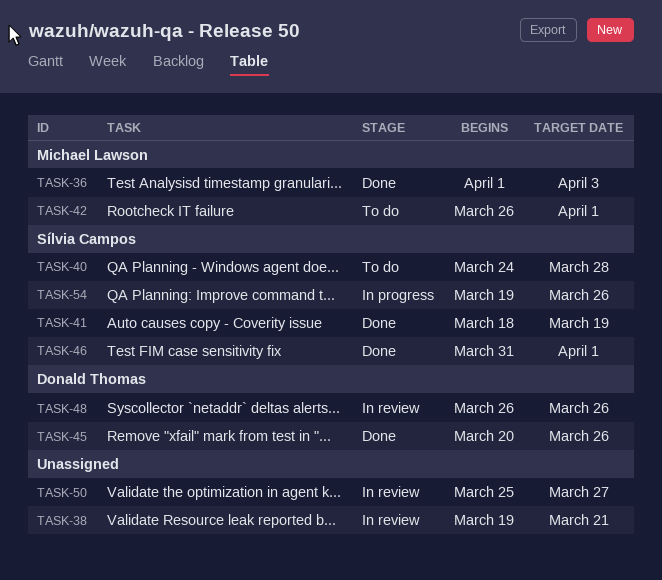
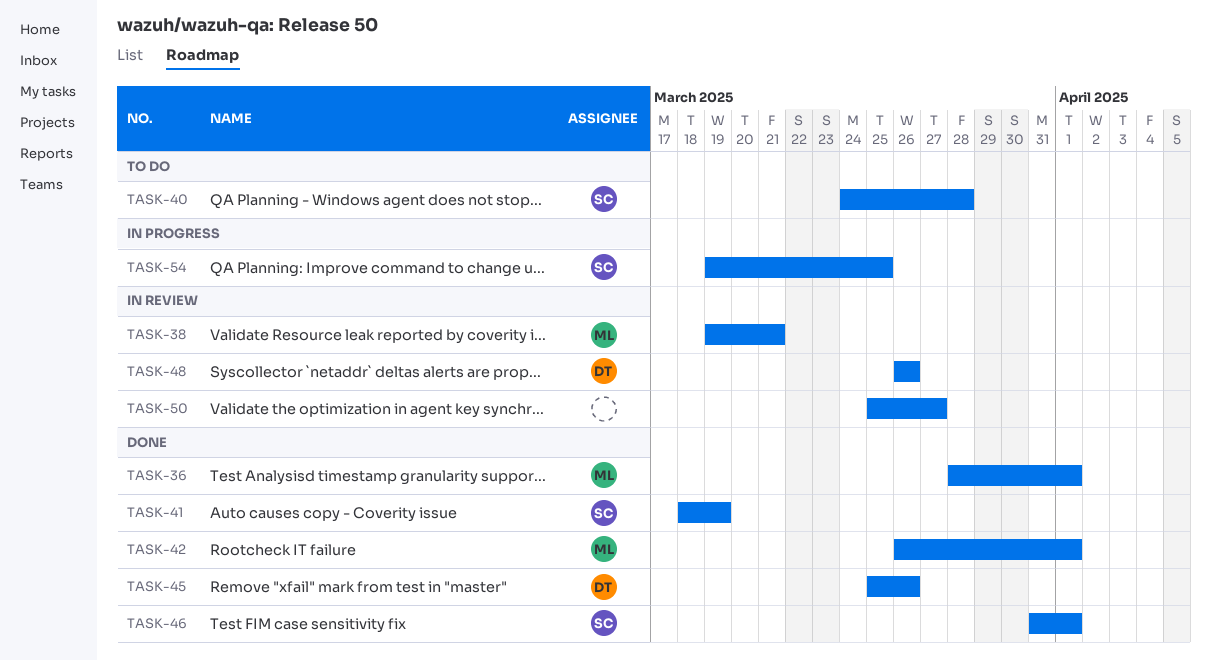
TASK-36, start: Apr 1 -> Mar 28
TASK-36, due: Apr 3 -> Apr 1
TASK-38, owner: none -> Michael Lawson
TASK-42, status: To do -> Done
TASK-45, start: Mar 20 -> Mar 25
TASK-54, due: Mar 26 -> Mar 25

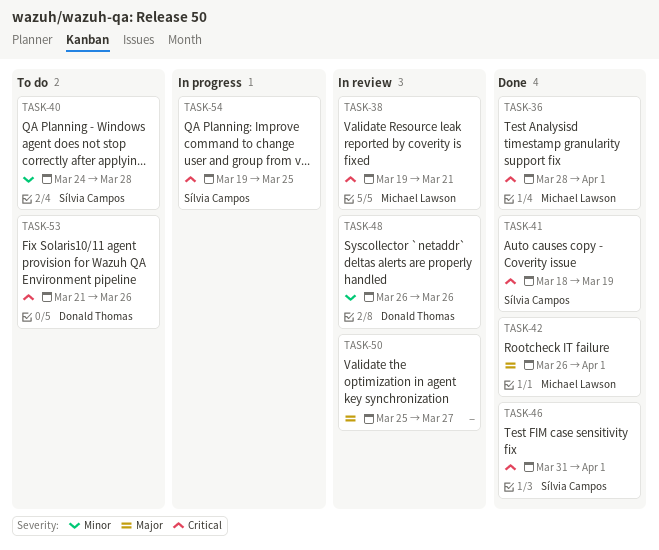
TASK-45: present -> none
TASK-53: none -> present

